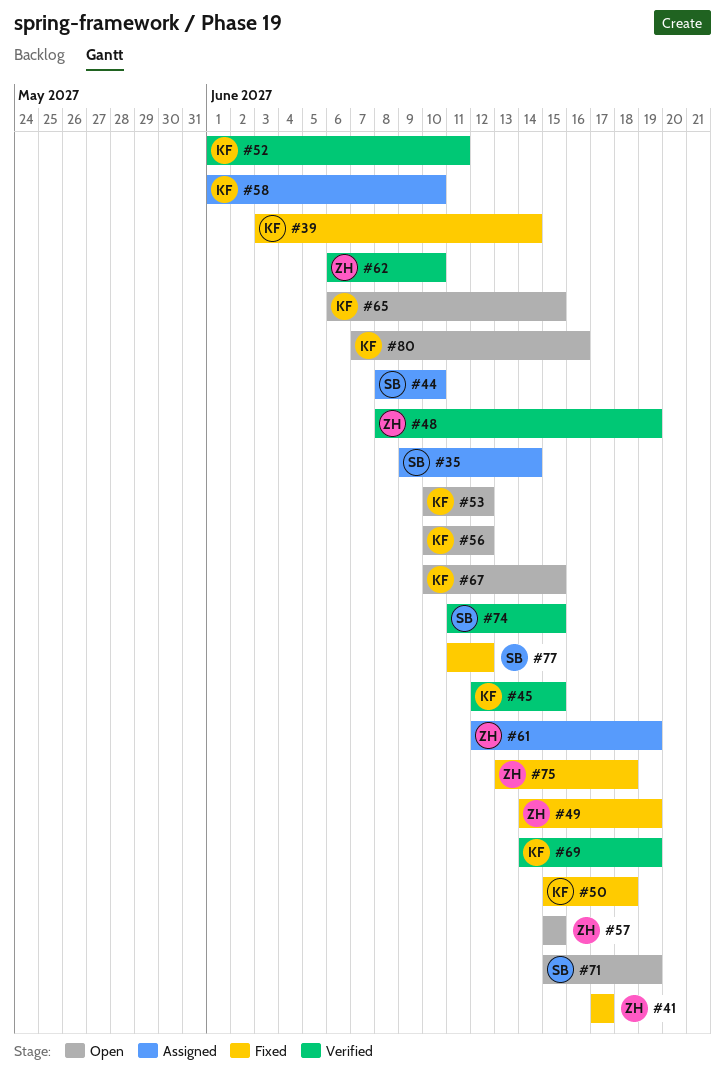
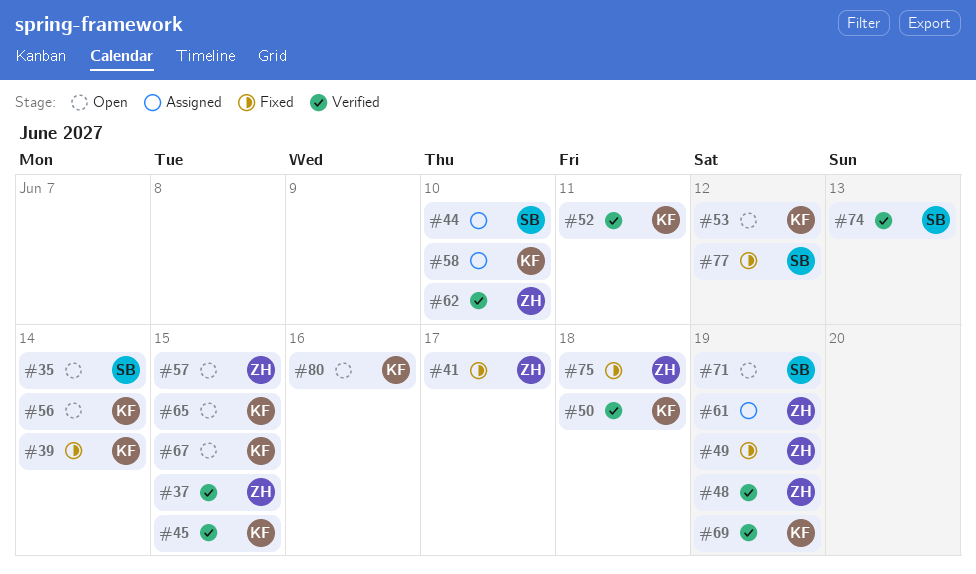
#35, status: Assigned -> Open
#37: none -> present
#50, status: Fixed -> Verified
#56, due: Jun 12 -> Jun 14
#74, due: Jun 15 -> Jun 13

